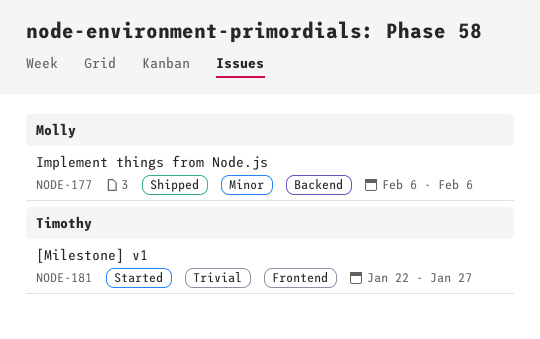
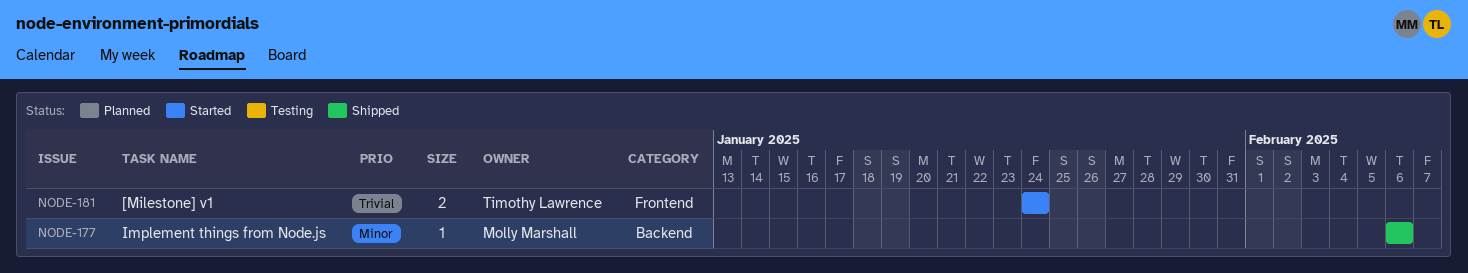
NODE-181, start: Jan 22 -> Jan 24
NODE-181, due: Jan 27 -> Jan 24

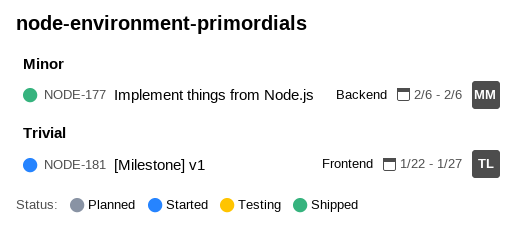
NODE-181, start: Jan 24 -> Jan 22
NODE-181, due: Jan 24 -> Jan 27

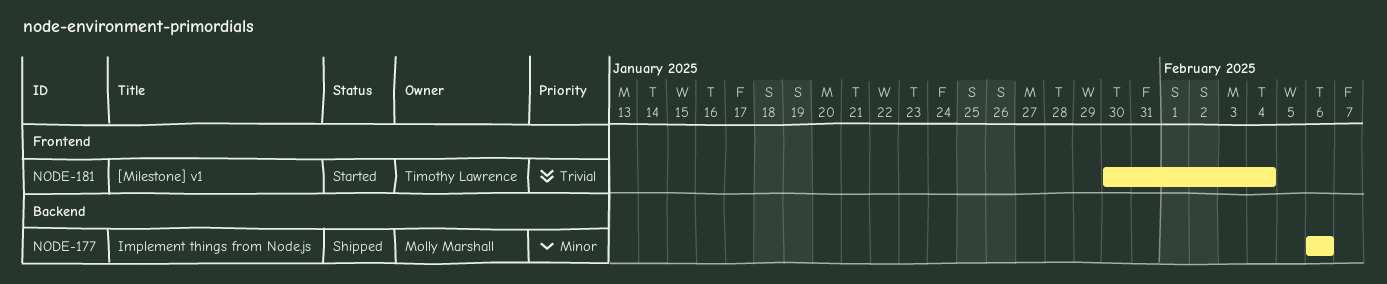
NODE-181, start: Jan 22 -> Jan 30
NODE-181, due: Jan 27 -> Feb 4

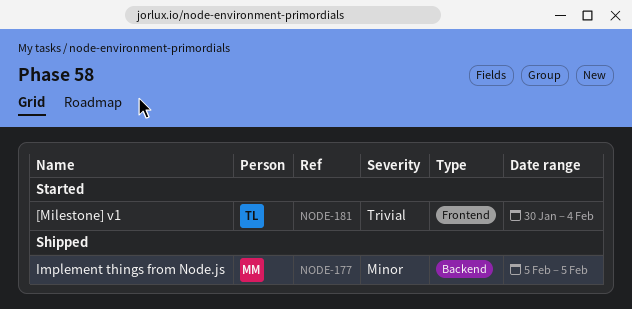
NODE-177, start: Feb 6 -> Feb 5
NODE-177, due: Feb 6 -> Feb 5

